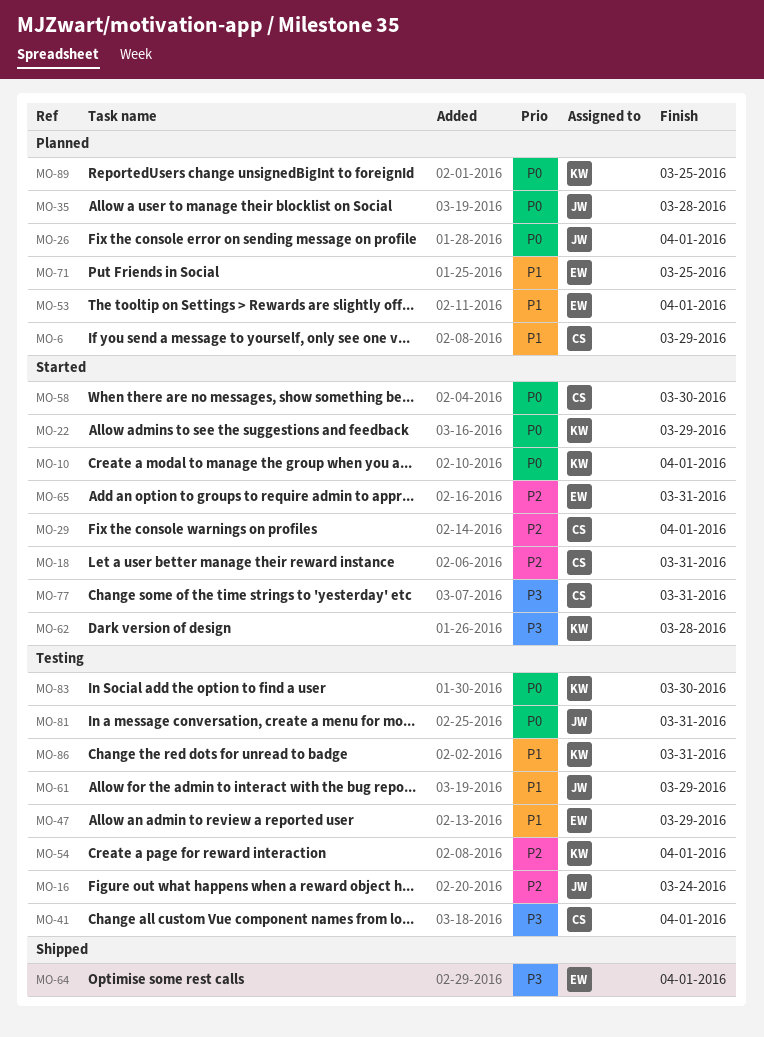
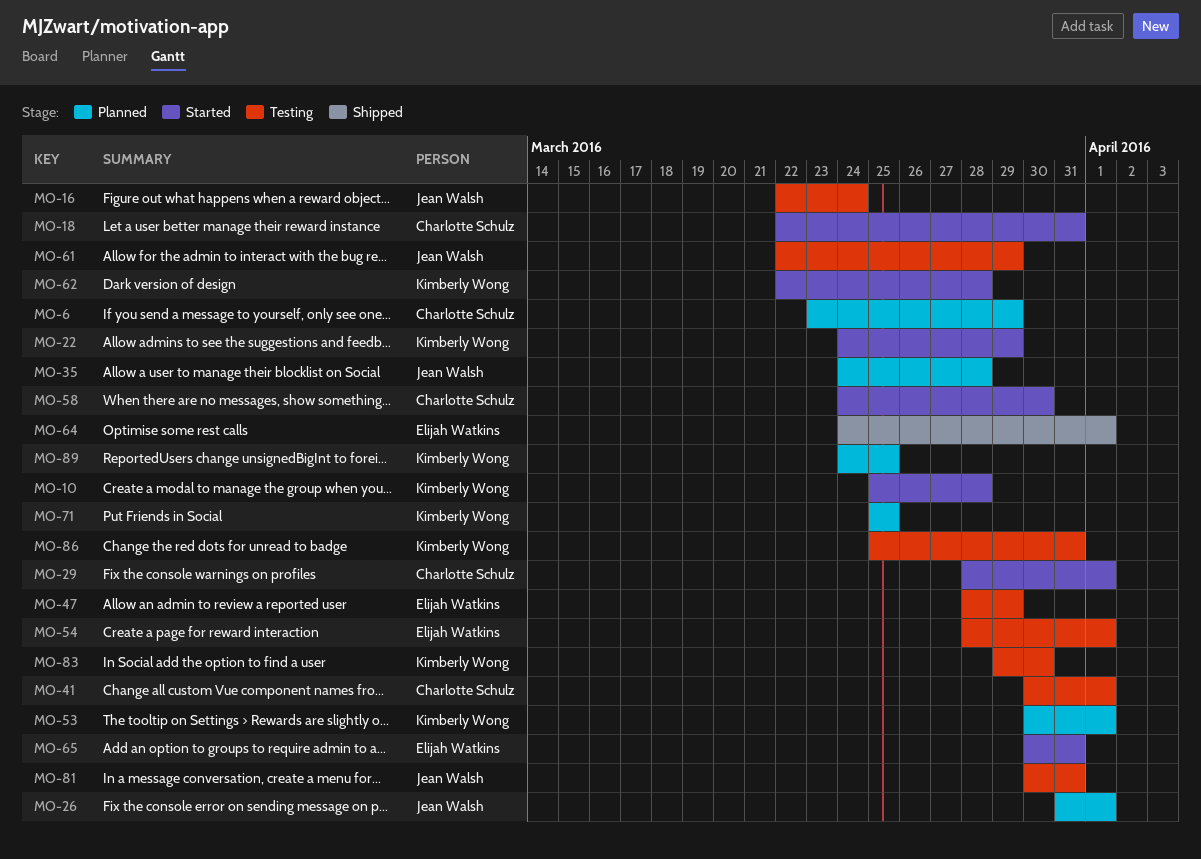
MO-10, due: Apr 1 -> Mar 28
MO-53, owner: Elijah Watkins -> Kimberly Wong
MO-54, owner: Kimberly Wong -> Elijah Watkins
MO-71, owner: Elijah Watkins -> Kimberly Wong
MO-77: present -> none

